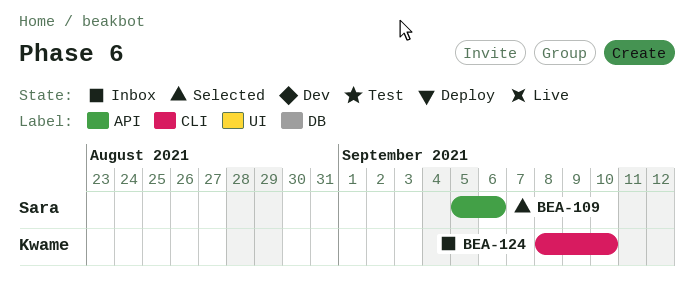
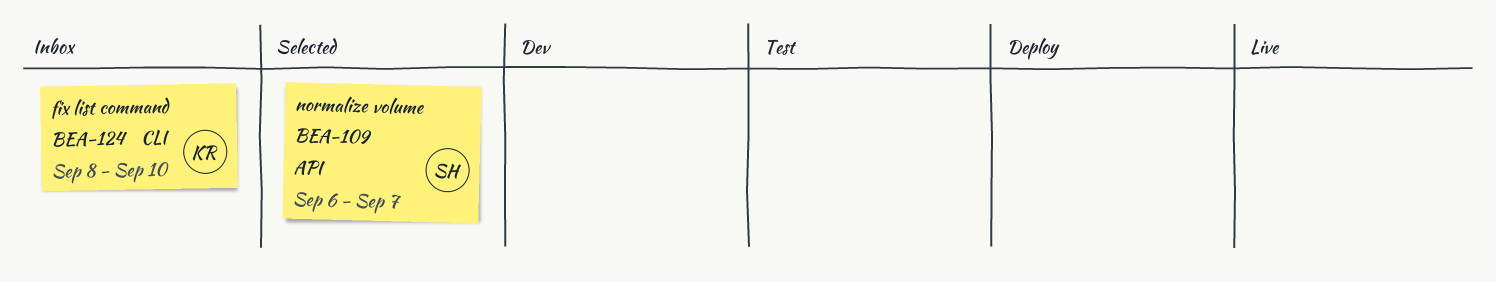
BEA-109, start: Sep 5 -> Sep 6
BEA-109, due: Sep 6 -> Sep 7

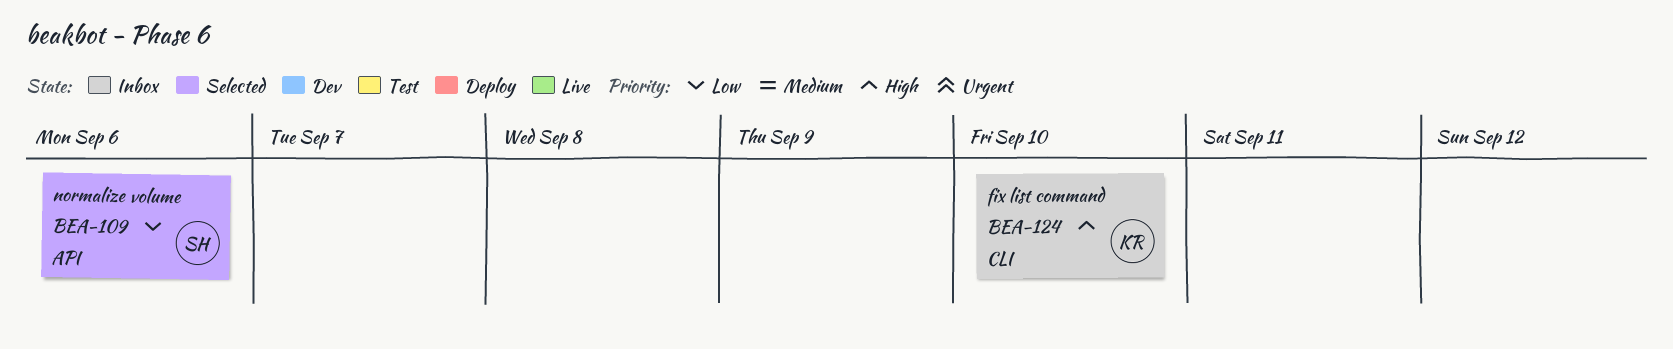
BEA-109, due: Sep 7 -> Sep 6

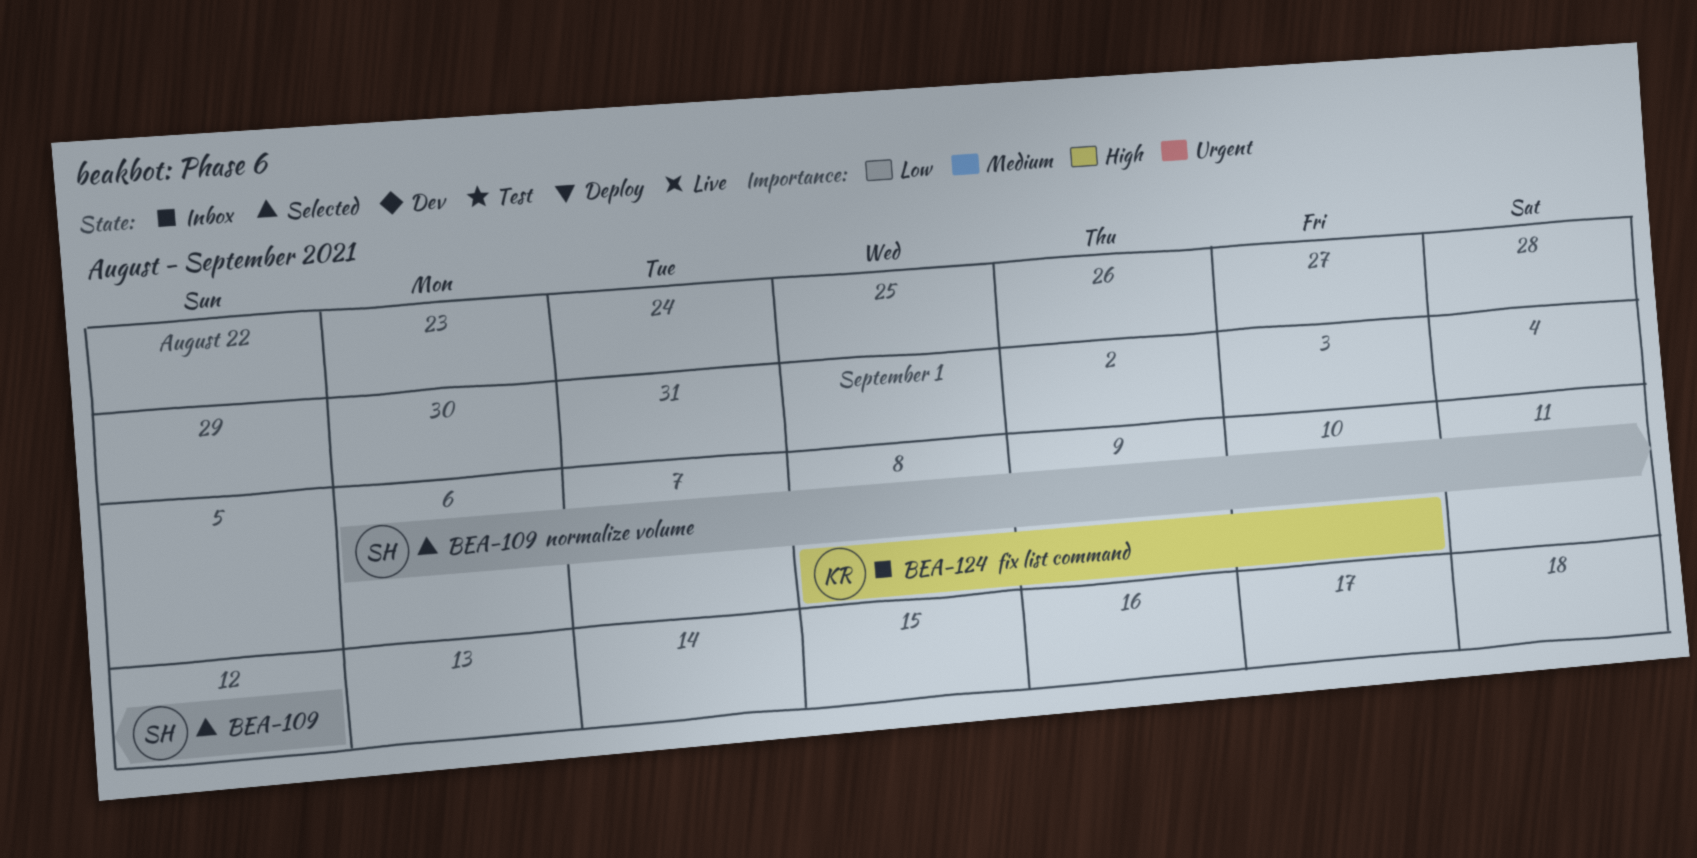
BEA-109, due: Sep 6 -> Sep 12

